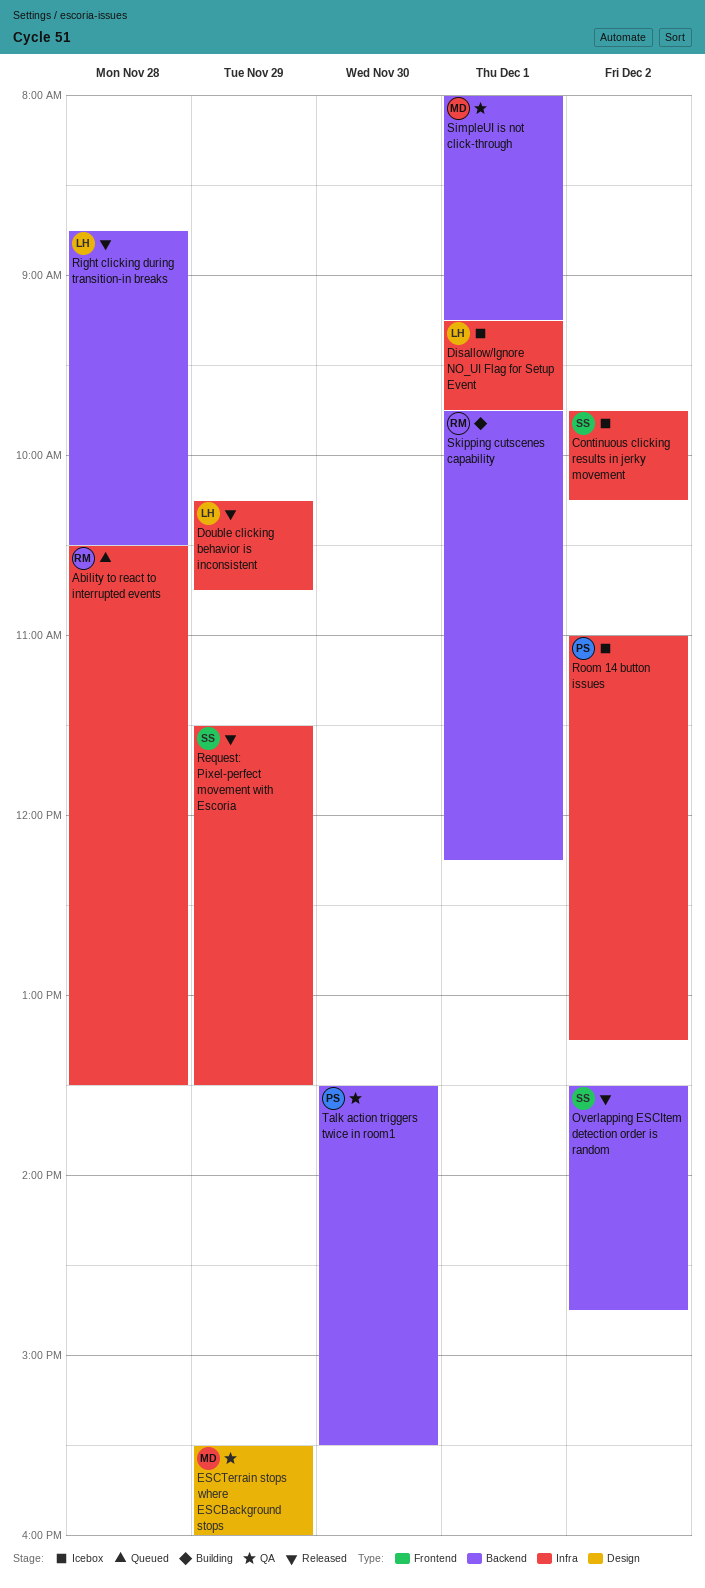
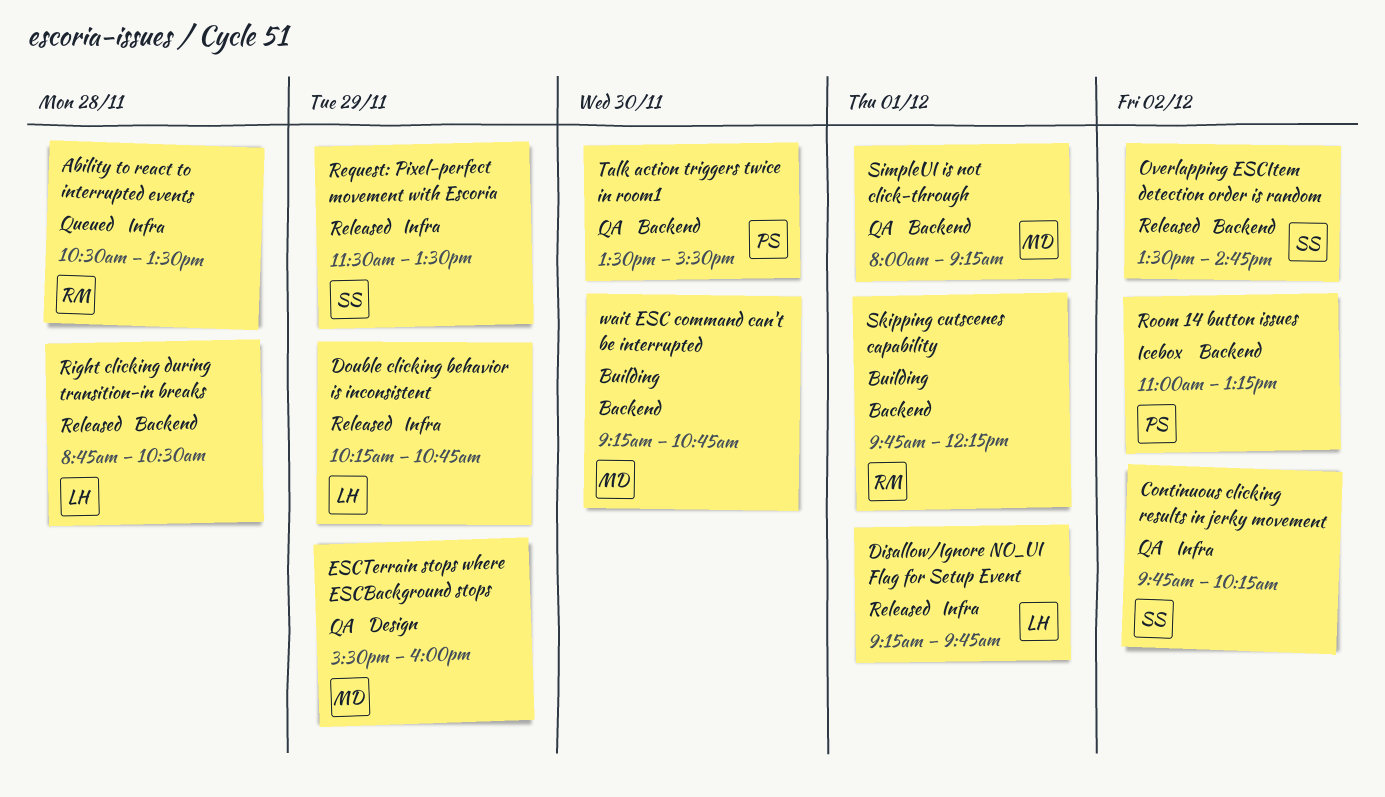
Continuous clicking results in jerky movement, status: Icebox -> QA
Disallow/Ignore NO_UI Flag for Setup Event, status: Icebox -> Released
Room 14 button issues, label: Infra -> Backend
wait ESC command can't be interrupted: none -> present

